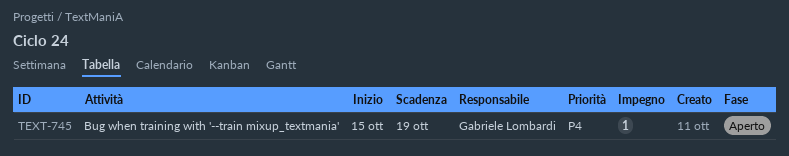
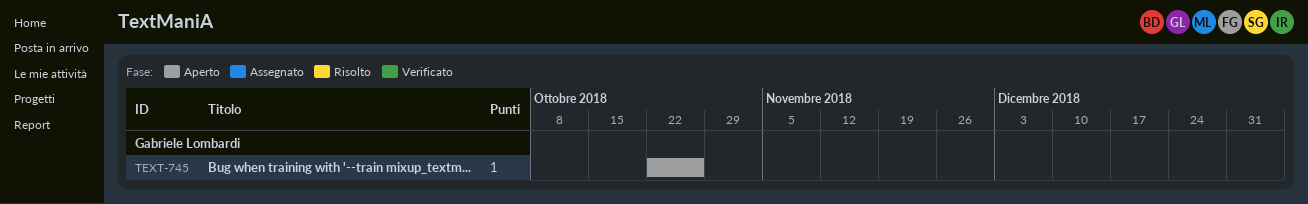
TEXT-745, start: Oct 15 -> Oct 22
TEXT-745, due: Oct 19 -> Oct 26

